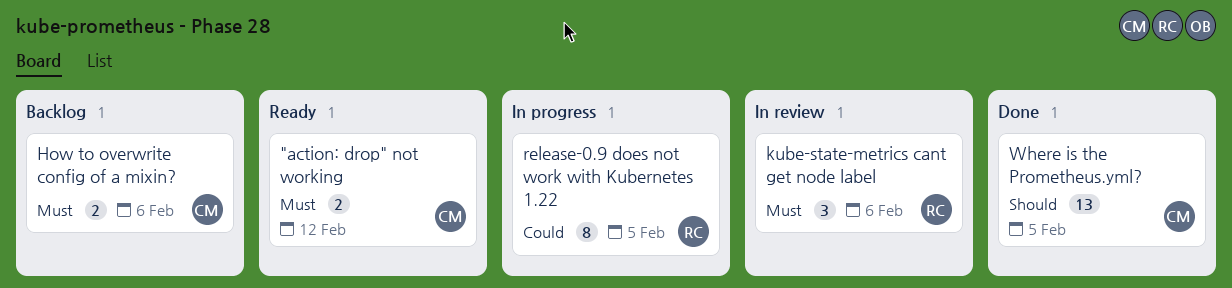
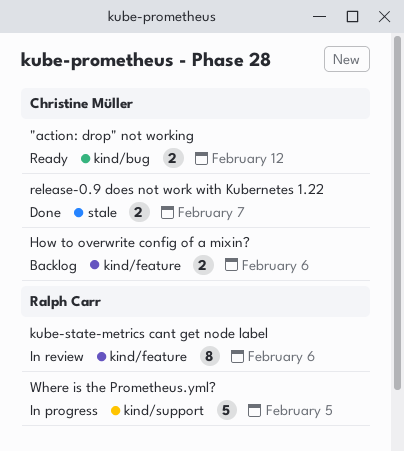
kube-state-metrics cant get node label, estimate: 3 -> 8
release-0.9 does not work with Kubernetes 1.22, status: In progress -> Done
release-0.9 does not work with Kubernetes 1.22, owner: Ralph Carr -> Christine Müller
release-0.9 does not work with Kubernetes 1.22, estimate: 8 -> 2
release-0.9 does not work with Kubernetes 1.22, due: Feb 5 -> Feb 7
Where is the Prometheus.yml?, status: Done -> In progress
Where is the Prometheus.yml?, owner: Christine Müller -> Ralph Carr
Where is the Prometheus.yml?, estimate: 13 -> 5

